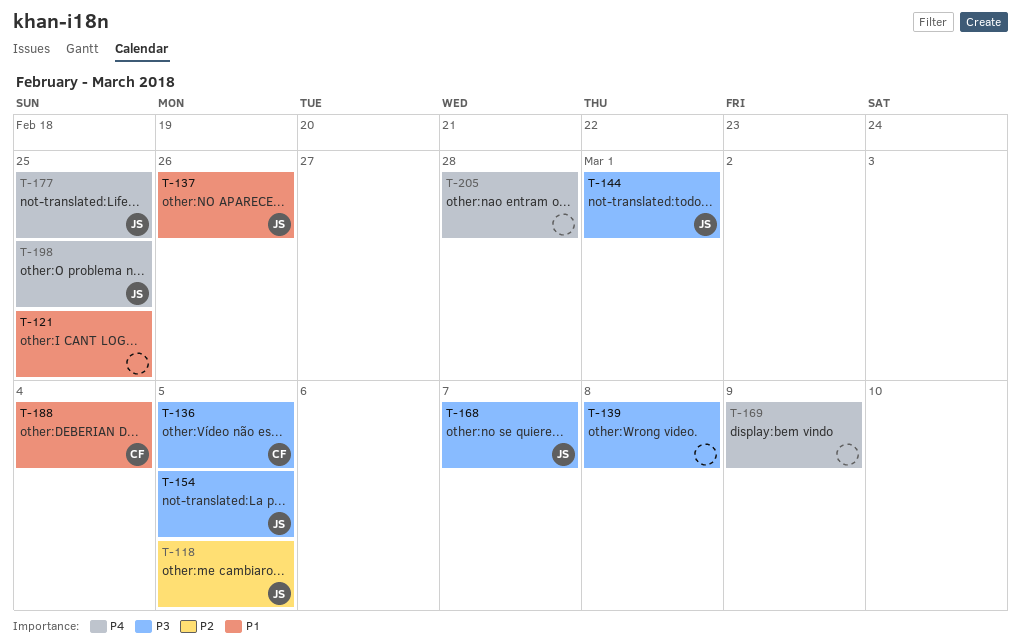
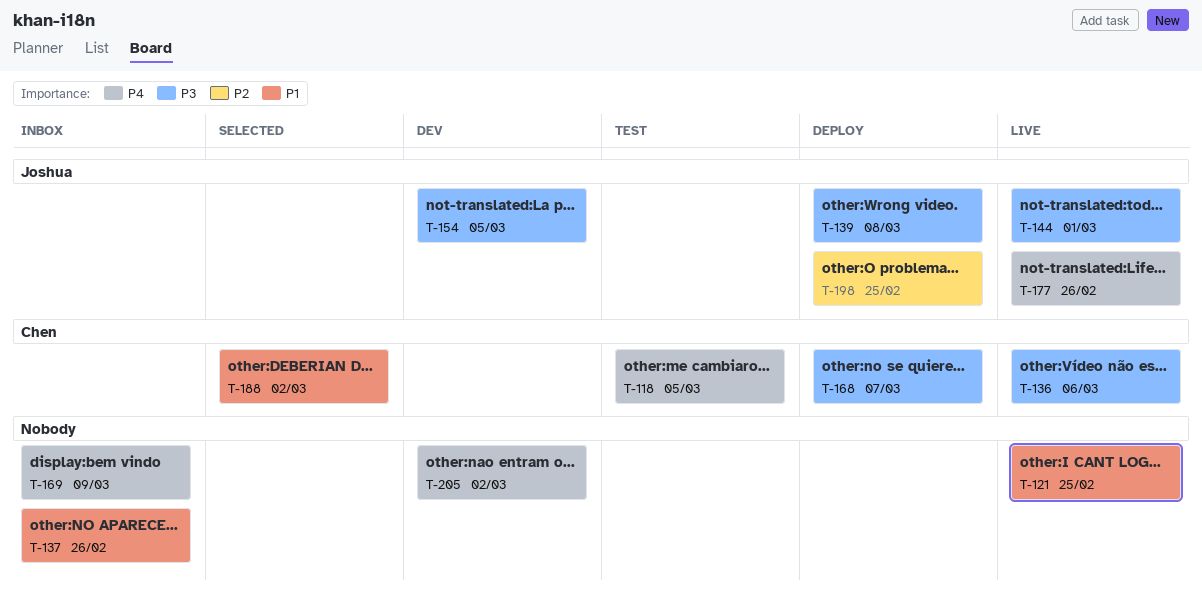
T-118, owner: Joshua -> Chen
T-118, priority: P2 -> P4
T-136, due: Mar 5 -> Mar 6
T-137, owner: Joshua -> none
T-139, owner: none -> Joshua
T-168, owner: Joshua -> Chen
T-177, due: Feb 25 -> Feb 26
T-188, due: Mar 4 -> Mar 2
T-198, priority: P4 -> P2
T-205, due: Feb 28 -> Mar 2

